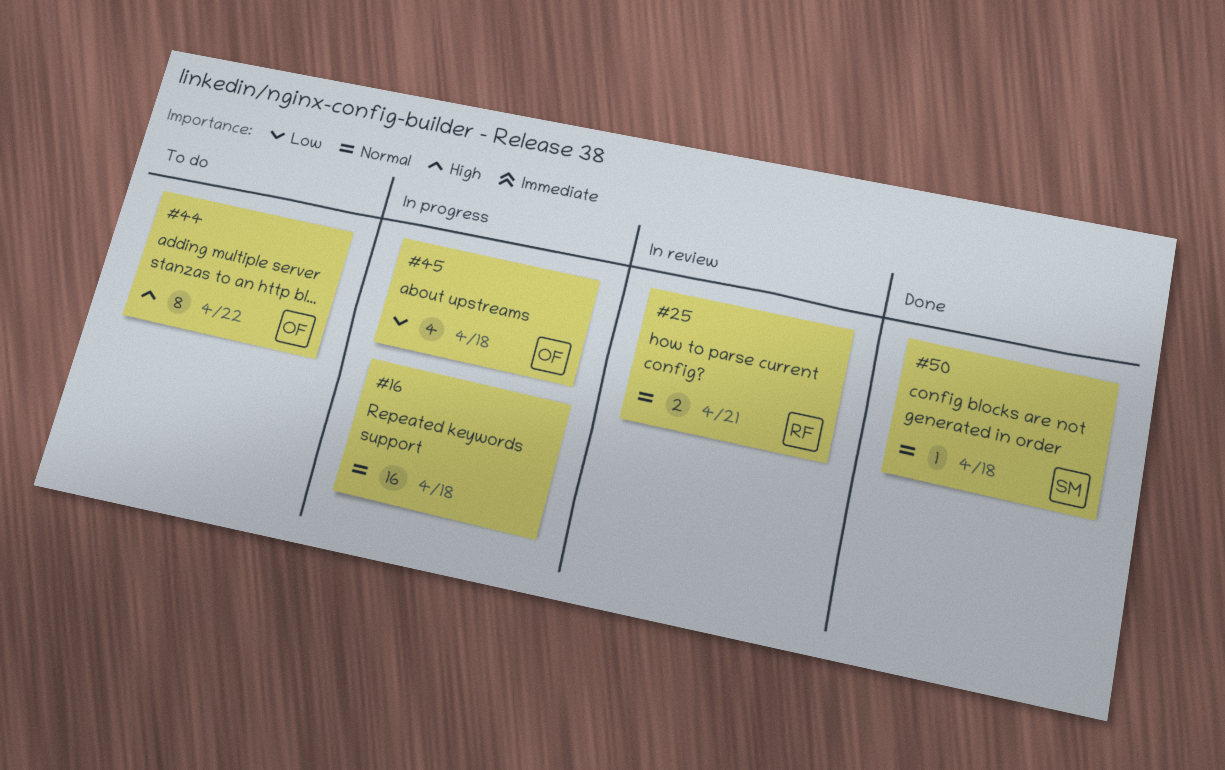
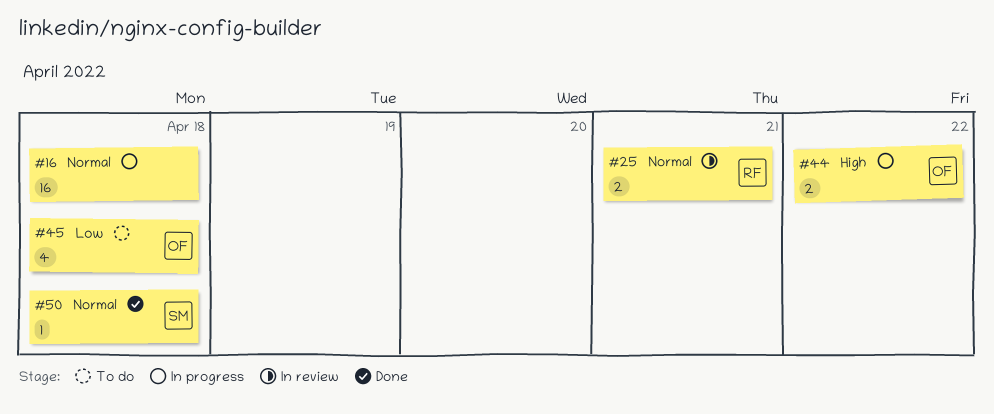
#44, status: To do -> In progress
#44, estimate: 8 -> 2
#45, status: In progress -> To do

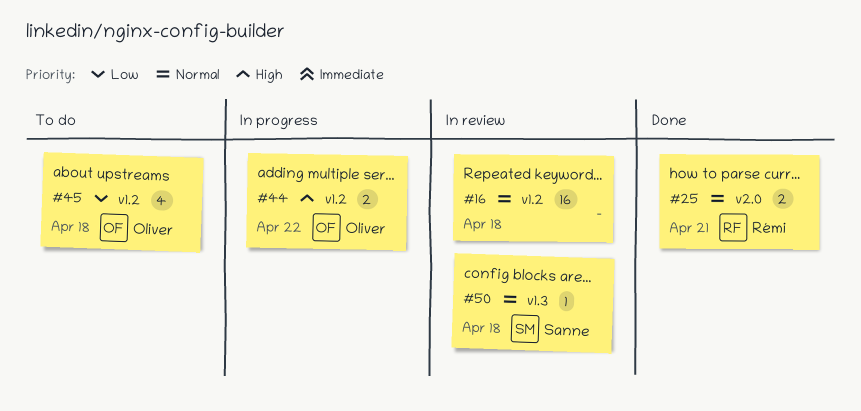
#16, status: In progress -> In review
#25, status: In review -> Done
#50, status: Done -> In review

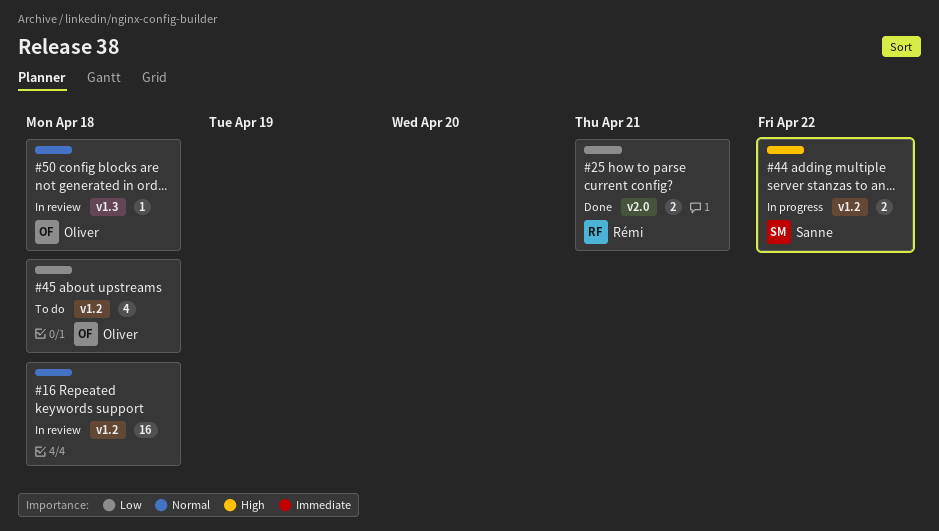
#25, priority: Normal -> Low
#44, owner: Oliver -> Sanne
#50, owner: Sanne -> Oliver

